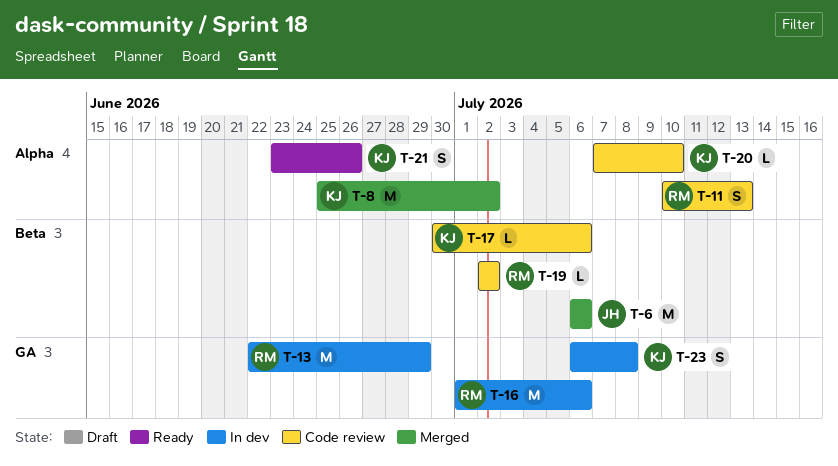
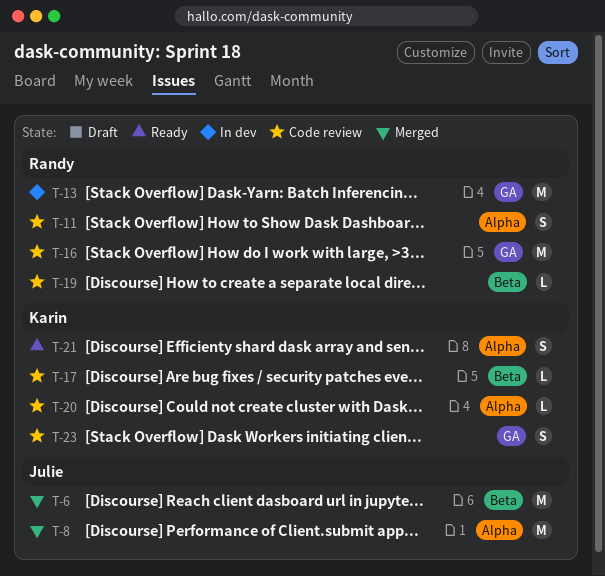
T-8, owner: Karin -> Julie
T-16, status: In dev -> Code review
T-23, status: In dev -> Code review

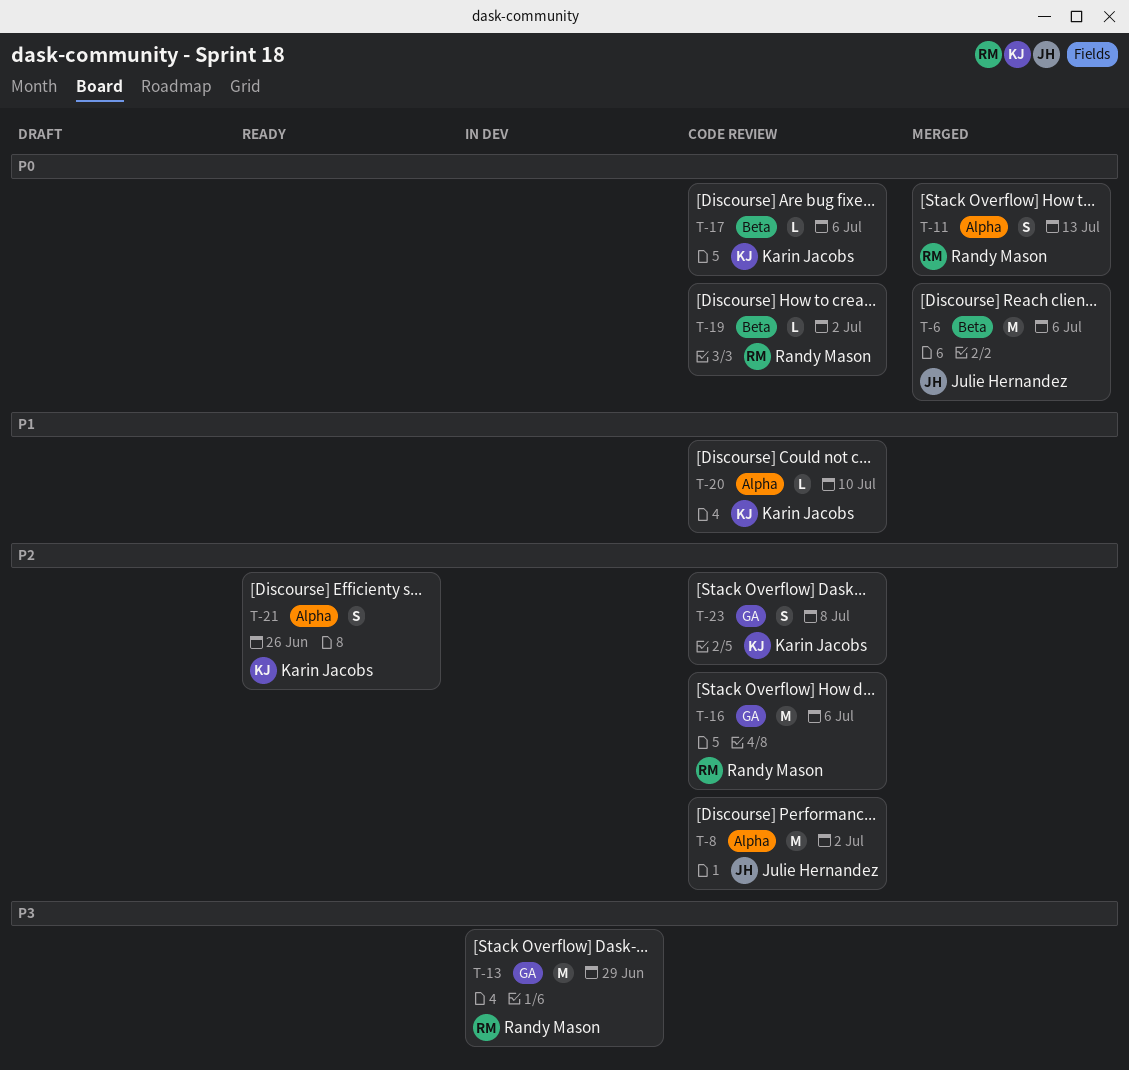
T-8, status: Merged -> Code review
T-11, status: Code review -> Merged

